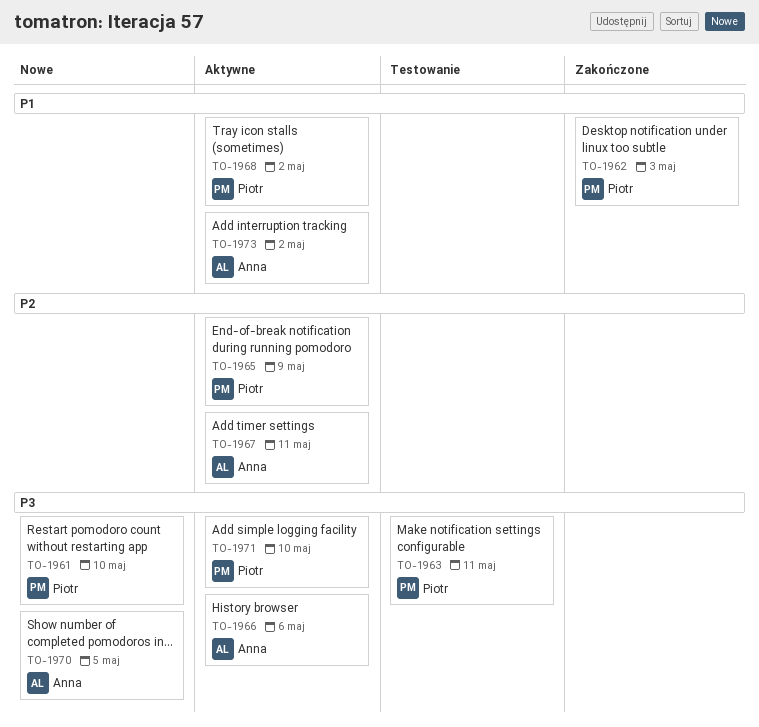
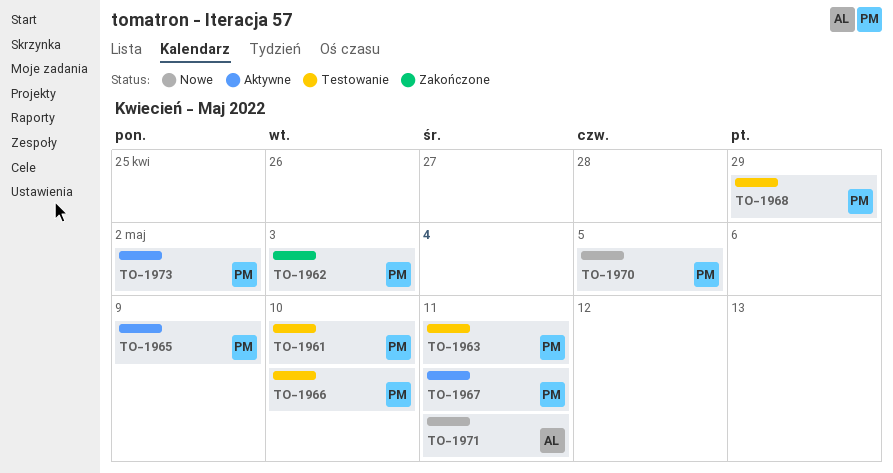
TO-1961, status: Nowe -> Testowanie
TO-1966, status: Aktywne -> Testowanie
TO-1966, owner: Anna -> Piotr
TO-1966, due: May 6 -> May 10
TO-1967, owner: Anna -> Piotr
TO-1968, status: Aktywne -> Testowanie
TO-1968, due: May 2 -> Apr 29
TO-1970, owner: Anna -> Piotr
TO-1971, status: Aktywne -> Nowe
TO-1971, owner: Piotr -> Anna
TO-1971, due: May 10 -> May 11
TO-1973, owner: Anna -> Piotr

